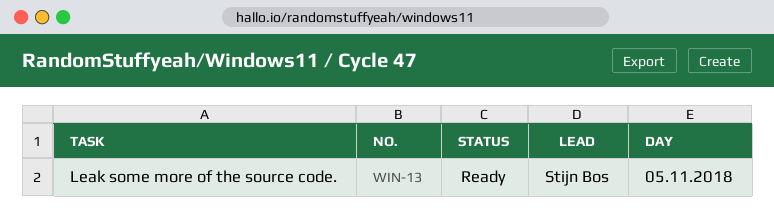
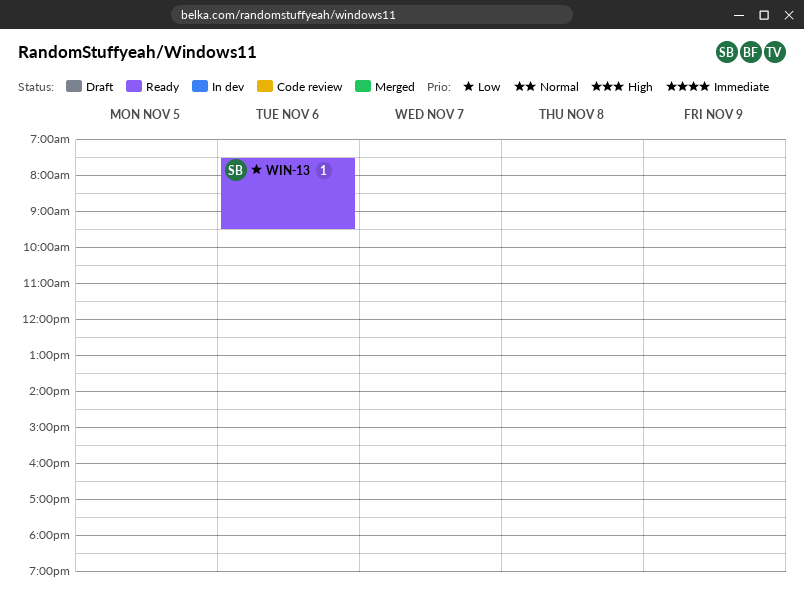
WIN-13, day: Nov 5 -> Nov 6

